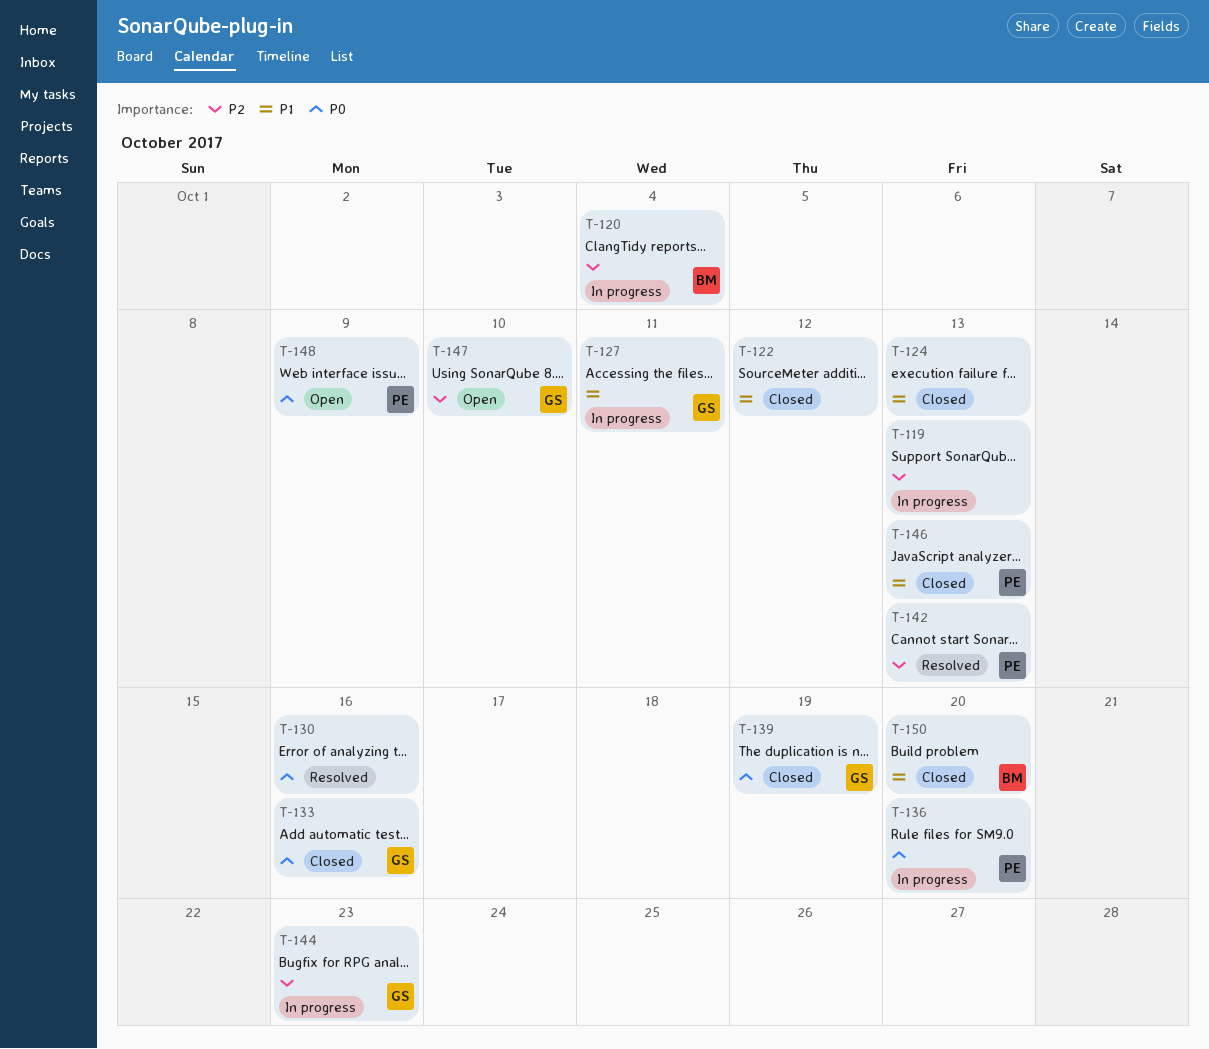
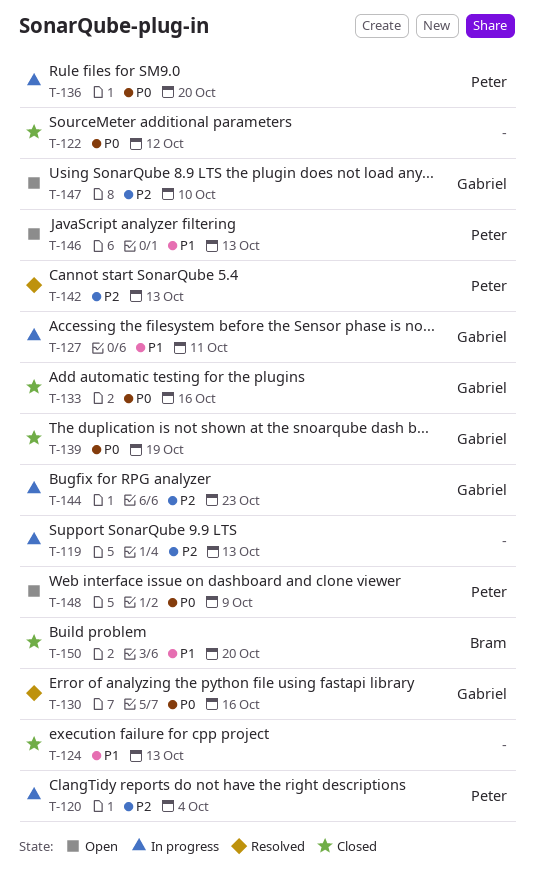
T-120, owner: Bram -> Peter
T-122, priority: P1 -> P0
T-130, owner: none -> Gabriel
T-146, status: Closed -> Open

